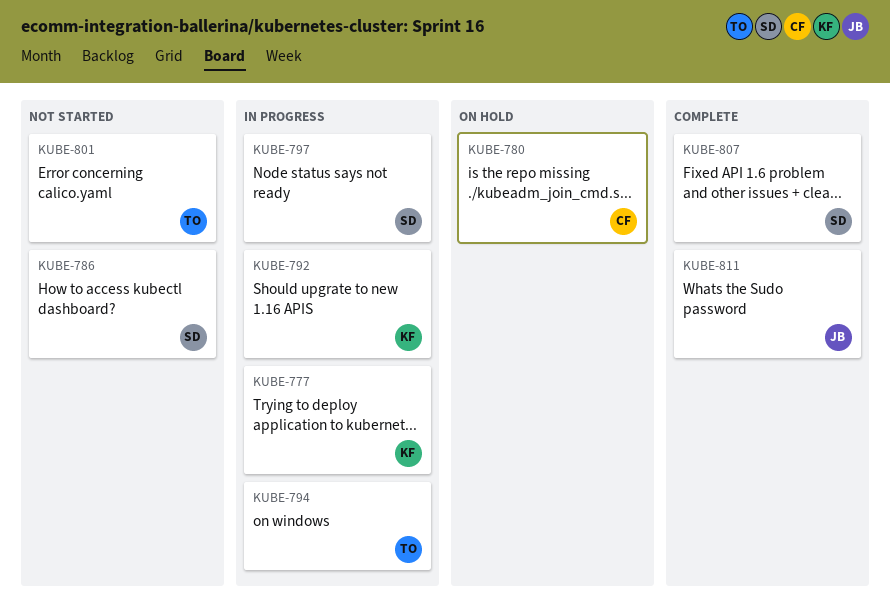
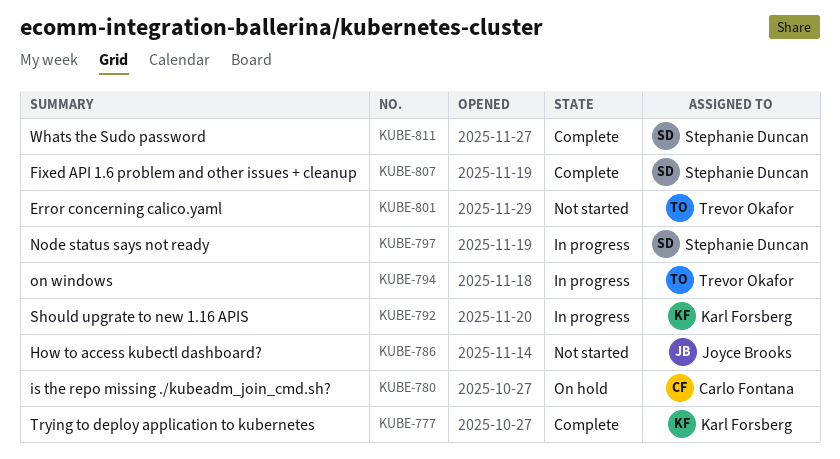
KUBE-777, status: In progress -> Complete
KUBE-786, owner: Stephanie Duncan -> Joyce Brooks
KUBE-811, owner: Joyce Brooks -> Stephanie Duncan

